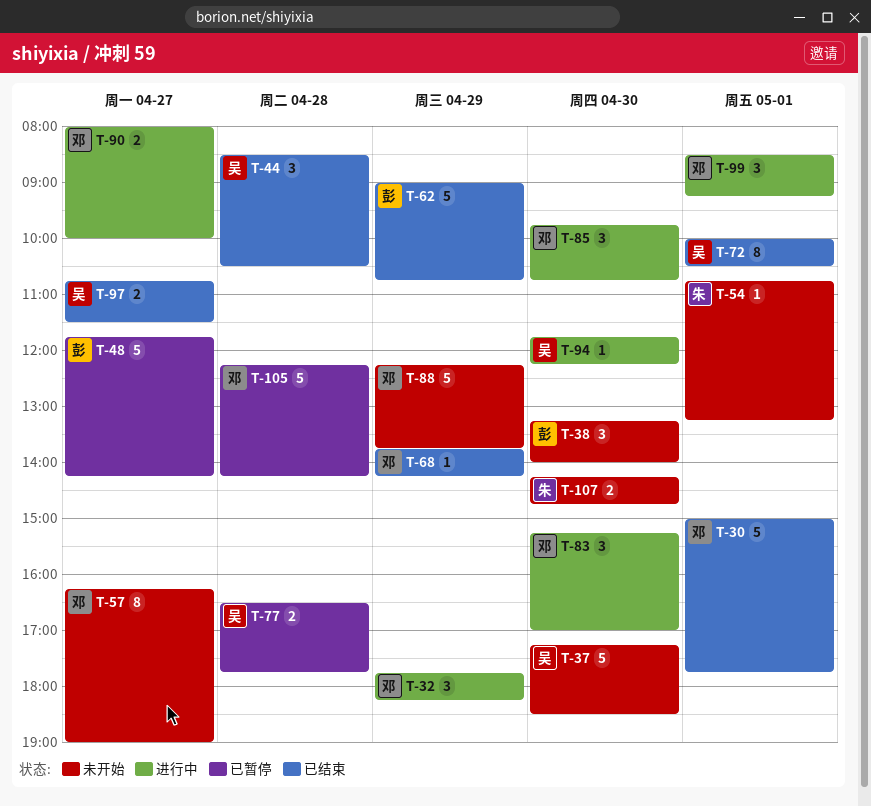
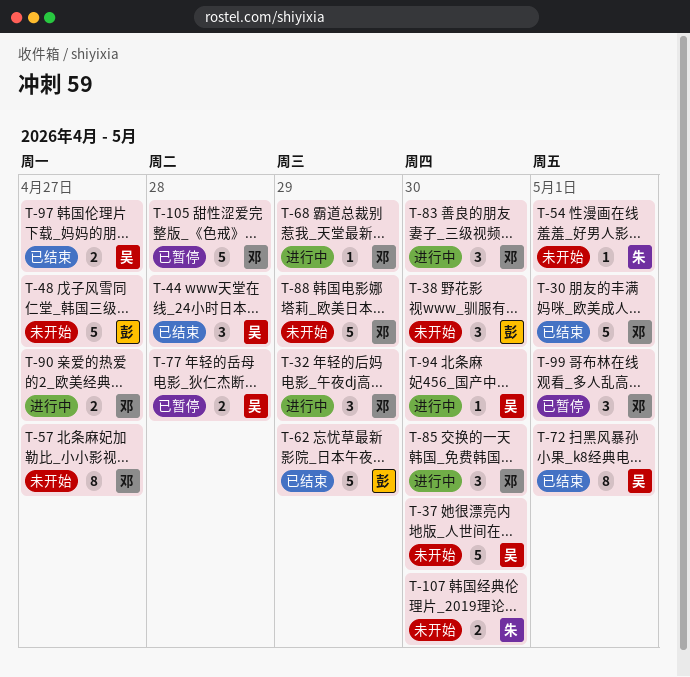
T-48, status: 已暂停 -> 未开始
T-68, status: 已结束 -> 进行中
T-99, status: 进行中 -> 已暂停

